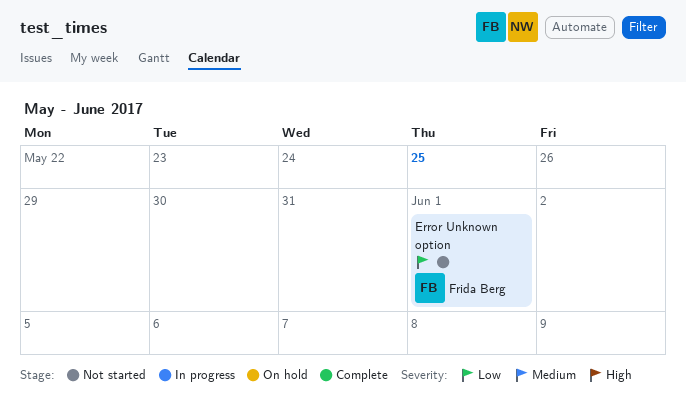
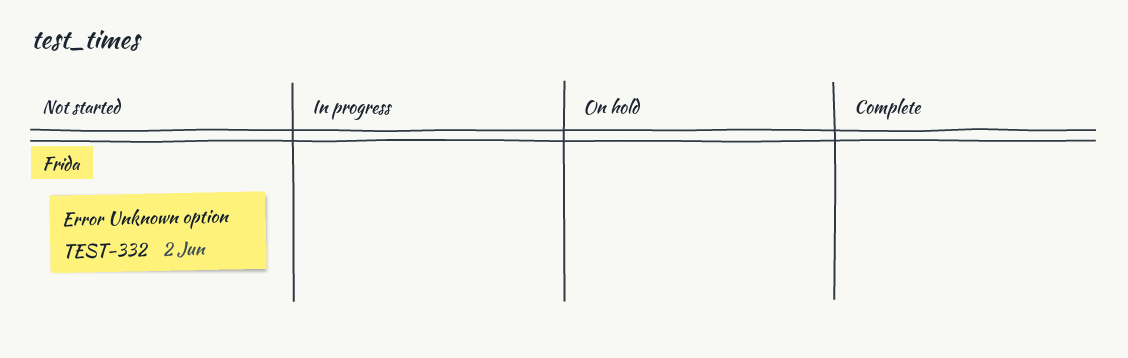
Error Unknown option, due: Jun 1 -> Jun 2

